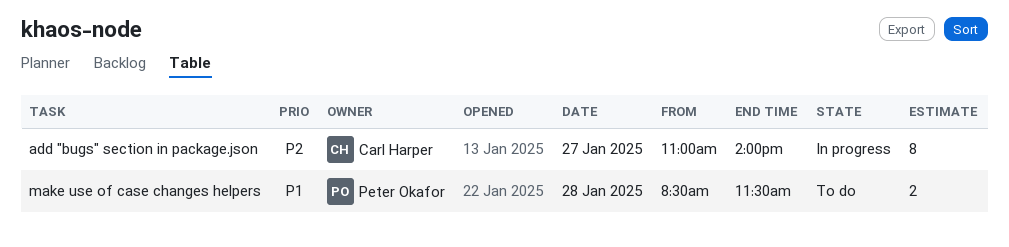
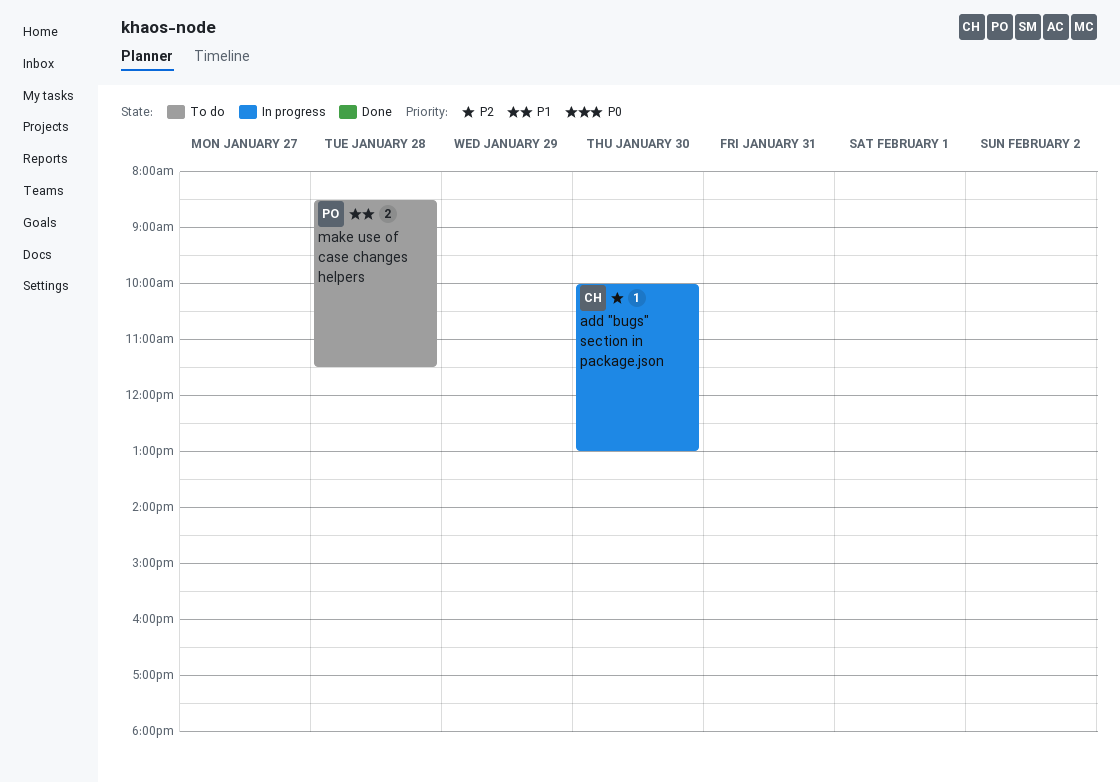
add "bugs" section in package.json, estimate: 8 -> 1
add "bugs" section in package.json, day: Jan 27 -> Jan 30
add "bugs" section in package.json, begins: 11:00 -> 10:00
add "bugs" section in package.json, ends: 14:00 -> 13:00

